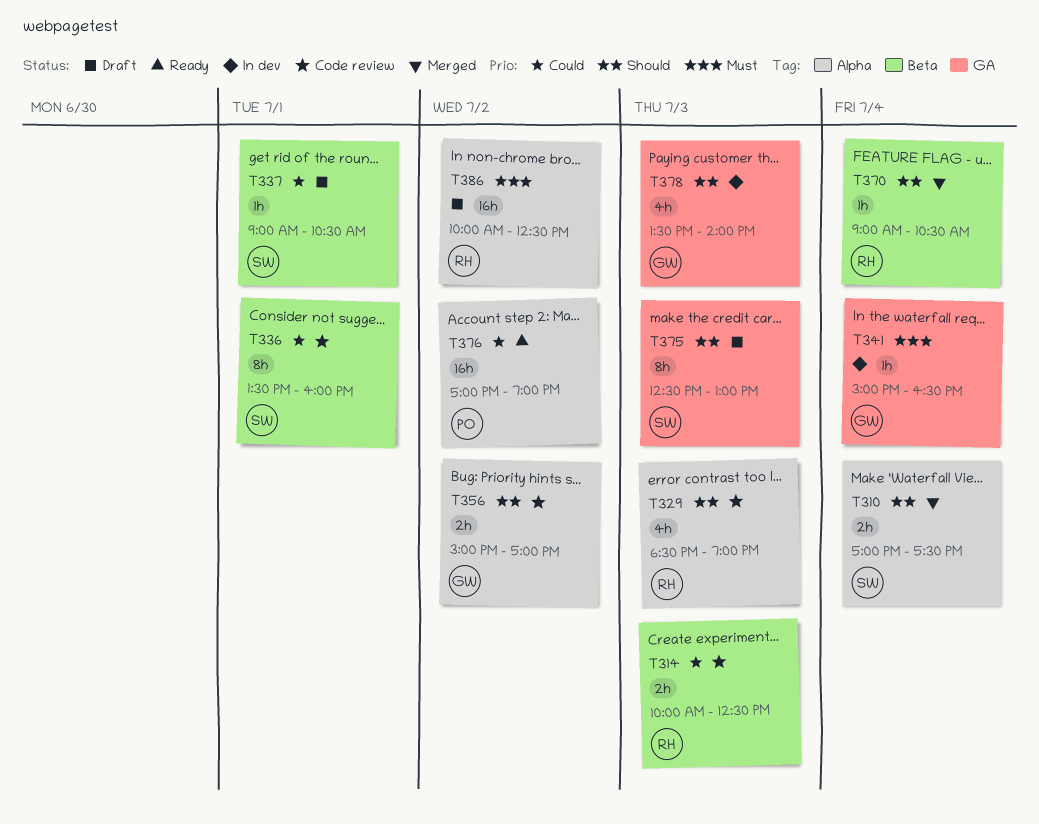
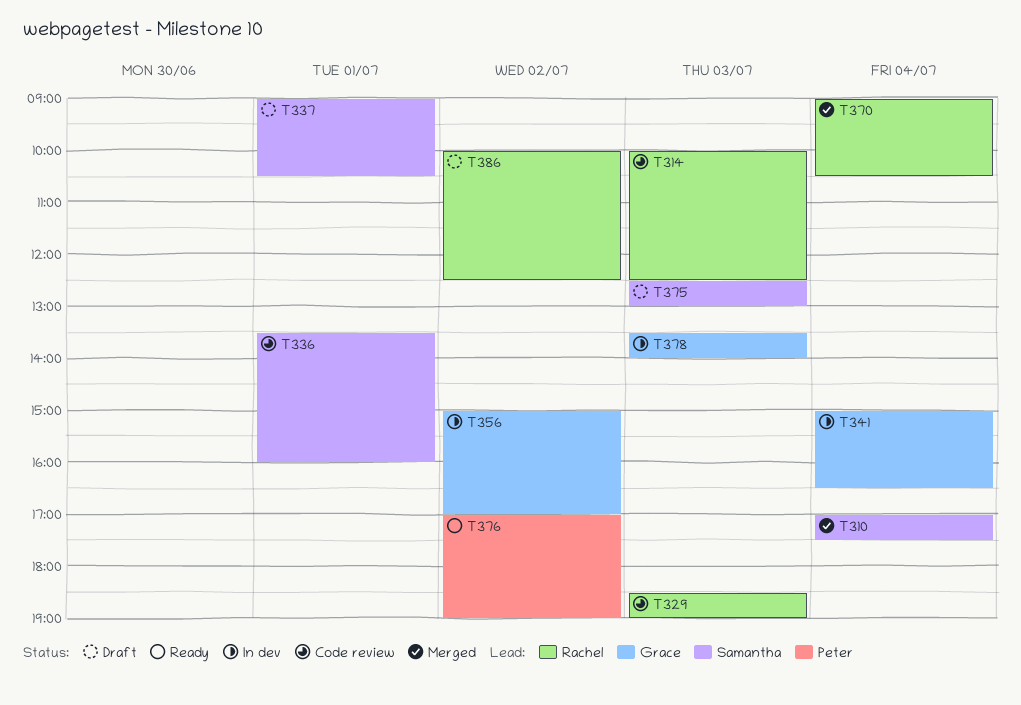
T356, status: Code review -> In dev

